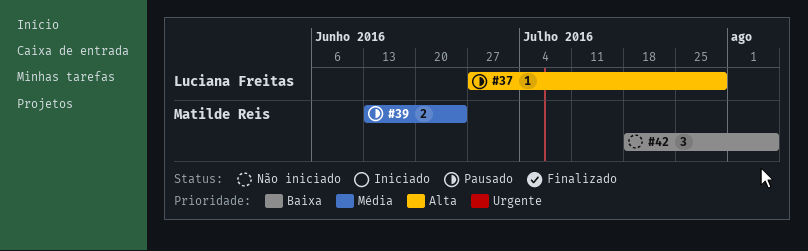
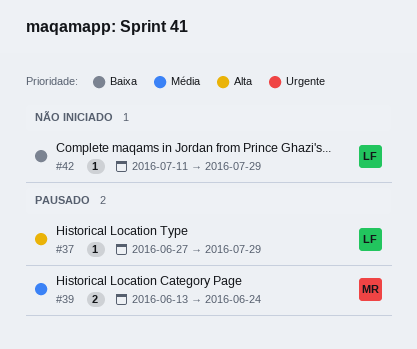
#42, owner: Matilde Reis -> Luciana Freitas
#42, estimate: 3 -> 1
#42, start: Jul 18 -> Jul 11
#42, due: Aug 5 -> Jul 29

